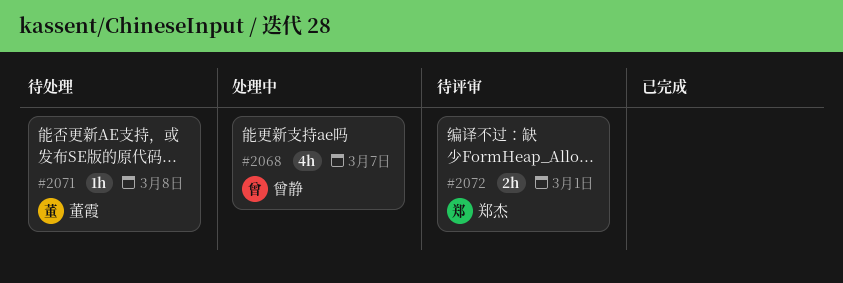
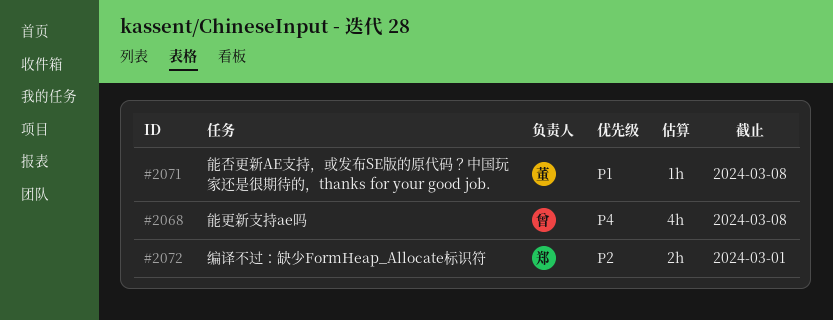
#2068, due: Mar 7 -> Mar 8

